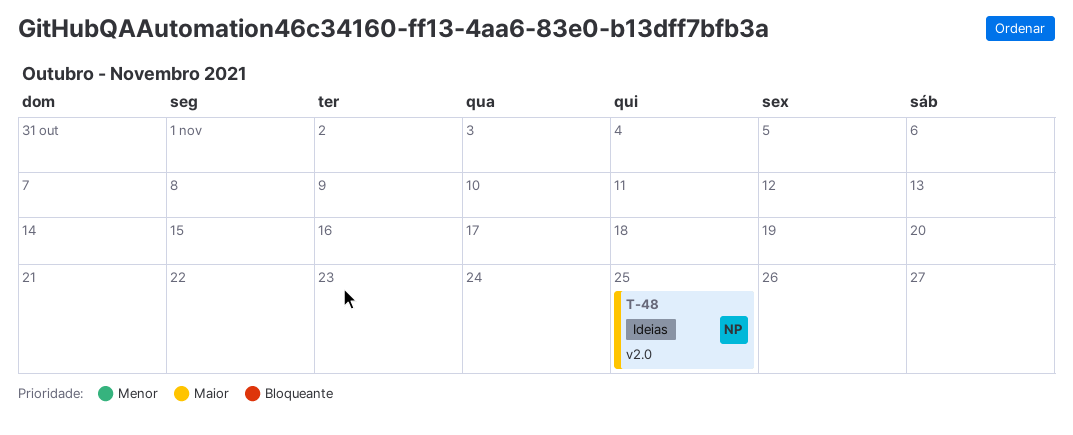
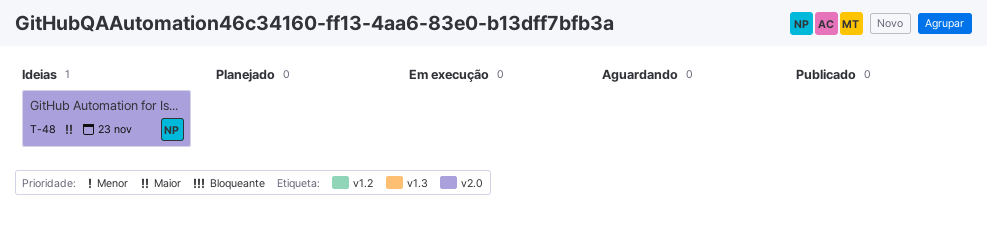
T-48, due: Nov 25 -> Nov 23

